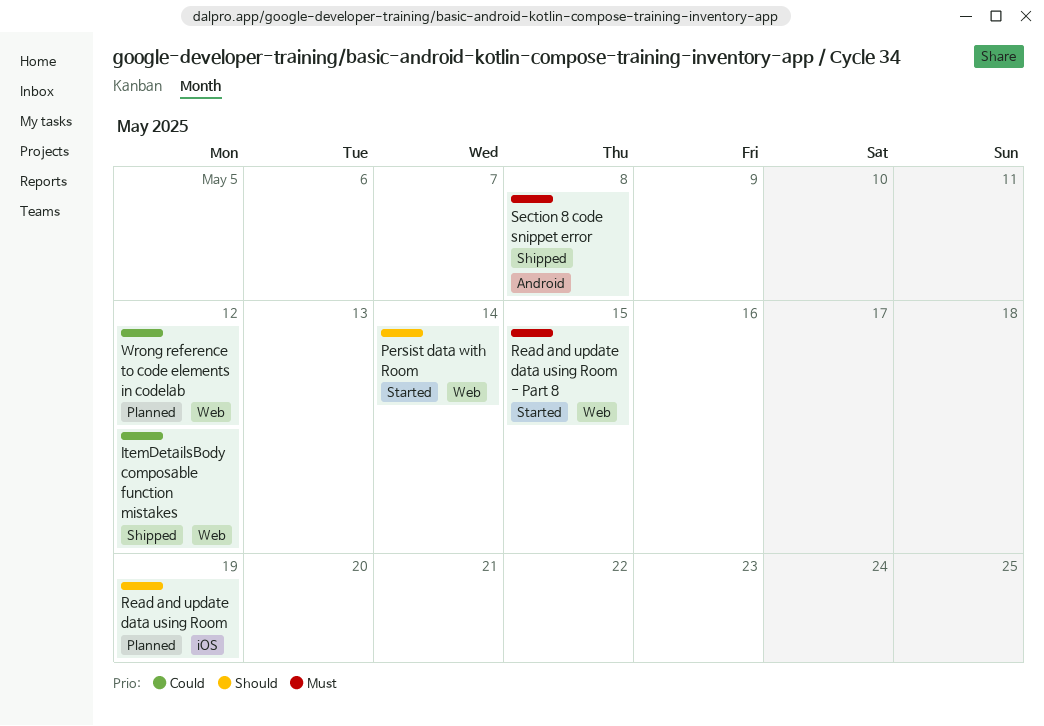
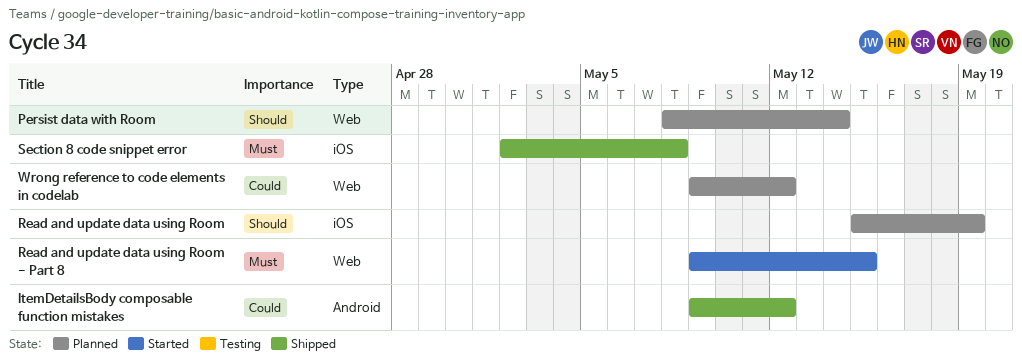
ItemDetailsBody composable function mistakes, label: Web -> Android
Persist data with Room, status: Started -> Planned
Section 8 code snippet error, label: Android -> iOS

